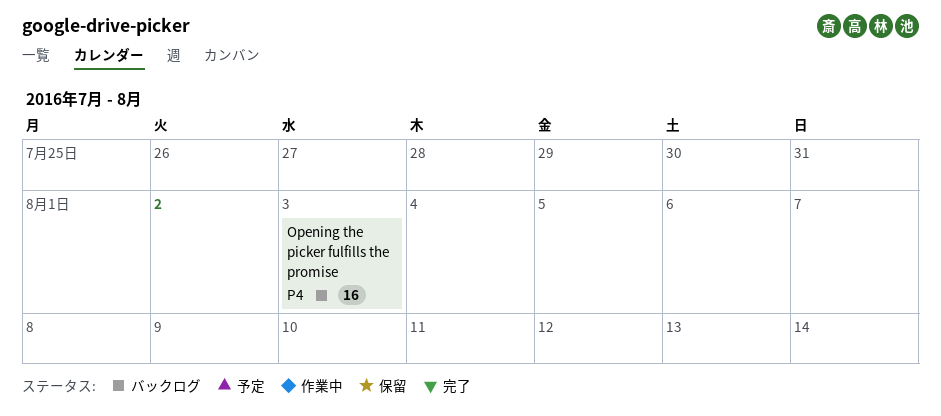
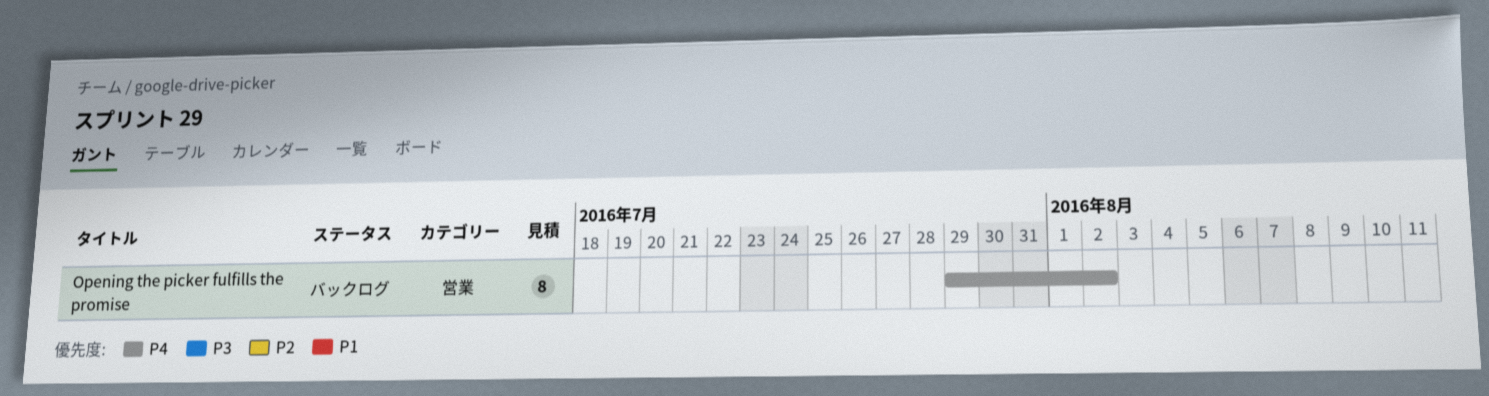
Opening the picker fulfills the promise, estimate: 16 -> 8
Opening the picker fulfills the promise, due: Aug 3 -> Aug 2

